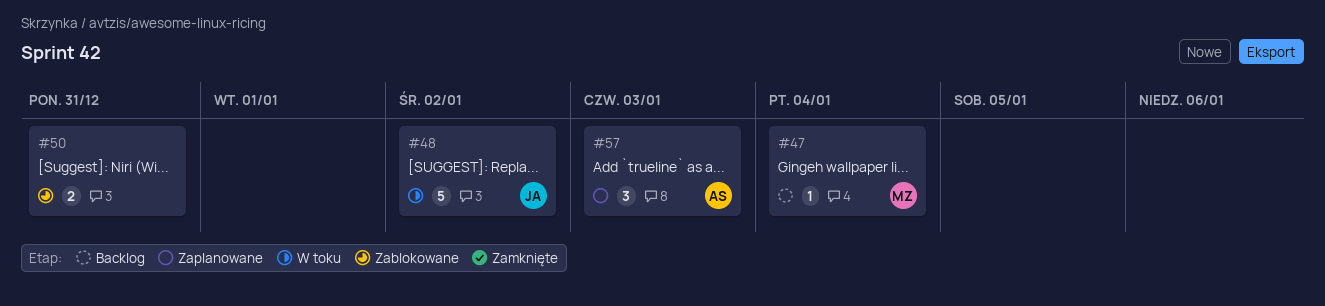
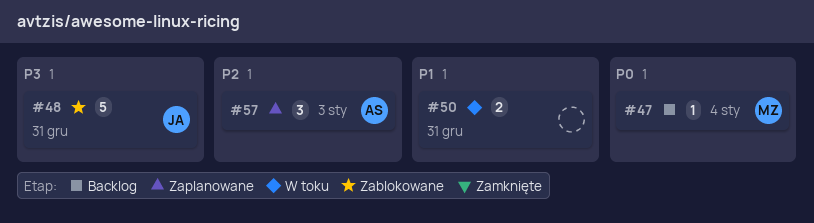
#48, status: W toku -> Zablokowane
#48, due: Jan 2 -> Dec 31
#50, status: Zablokowane -> W toku

